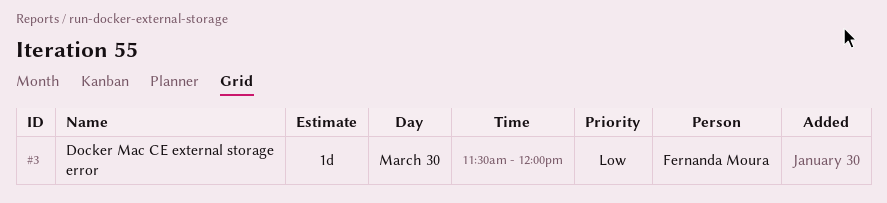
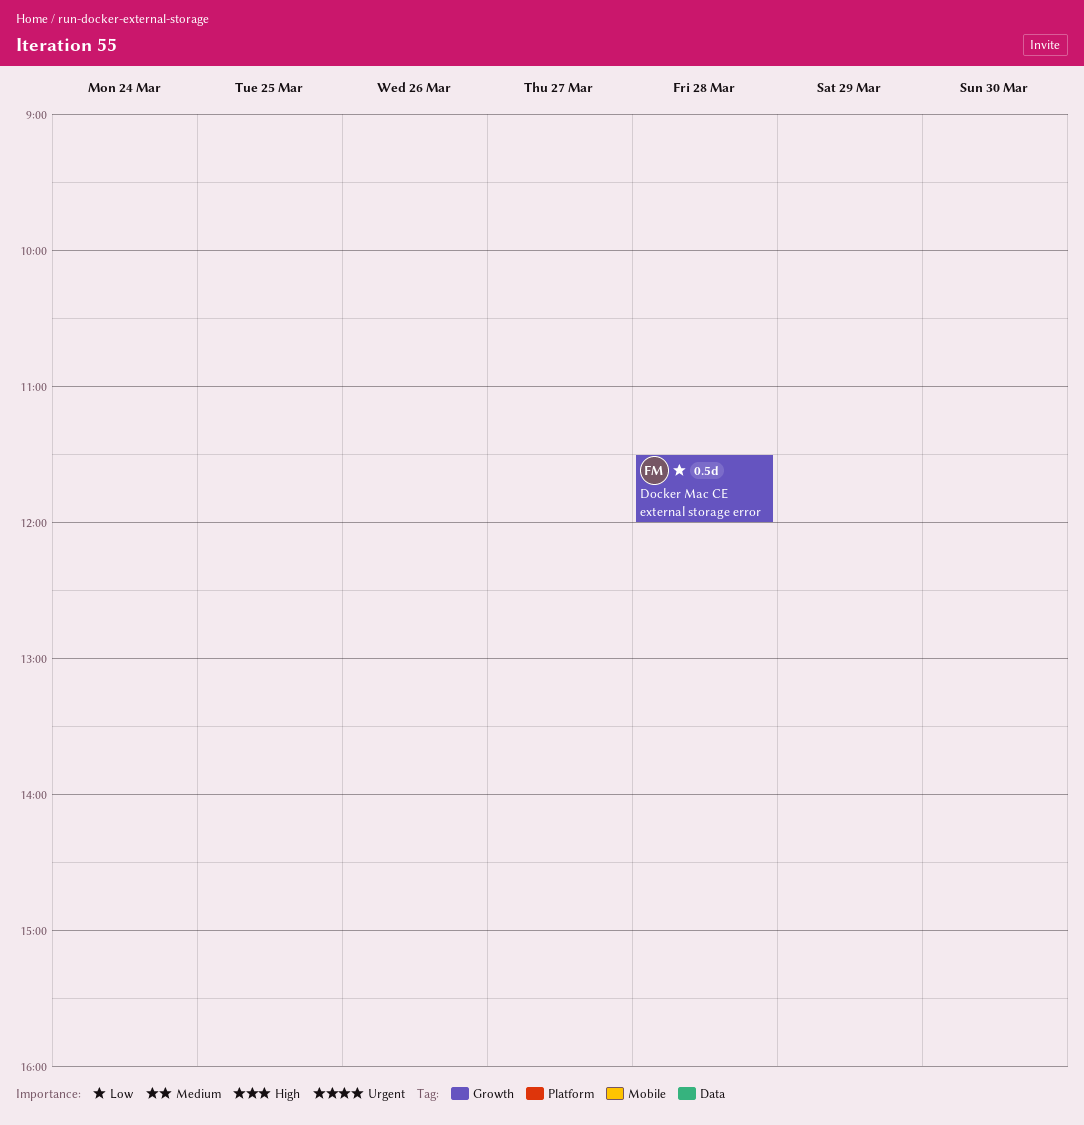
Docker Mac CE external storage error, estimate: 1d -> 0.5d
Docker Mac CE external storage error, day: Mar 30 -> Mar 28

